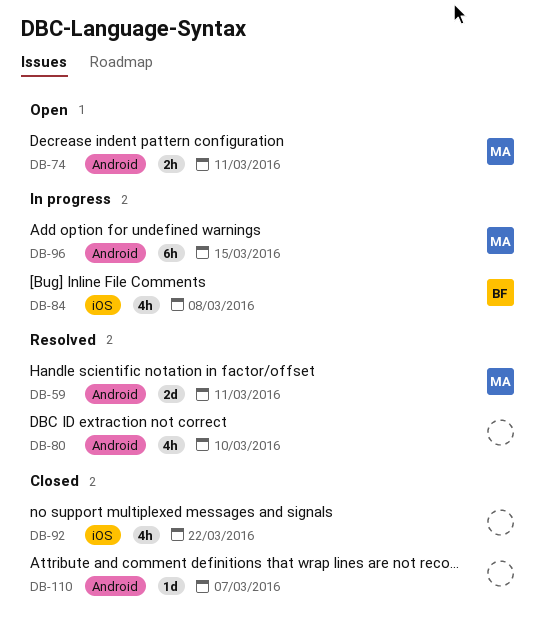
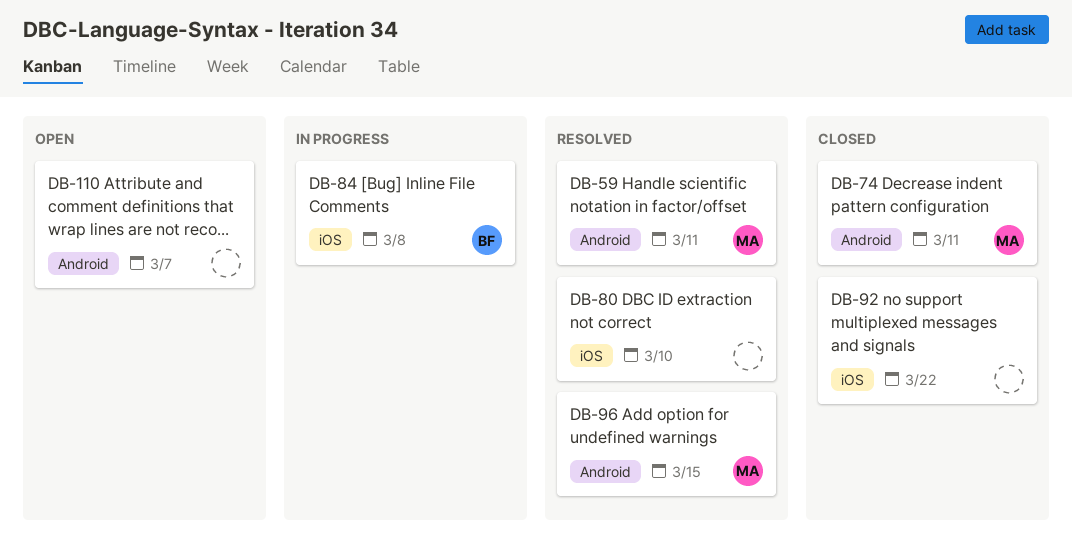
DB-74, status: Open -> Closed
DB-80, label: Android -> iOS
DB-96, status: In progress -> Resolved
DB-110, status: Closed -> Open

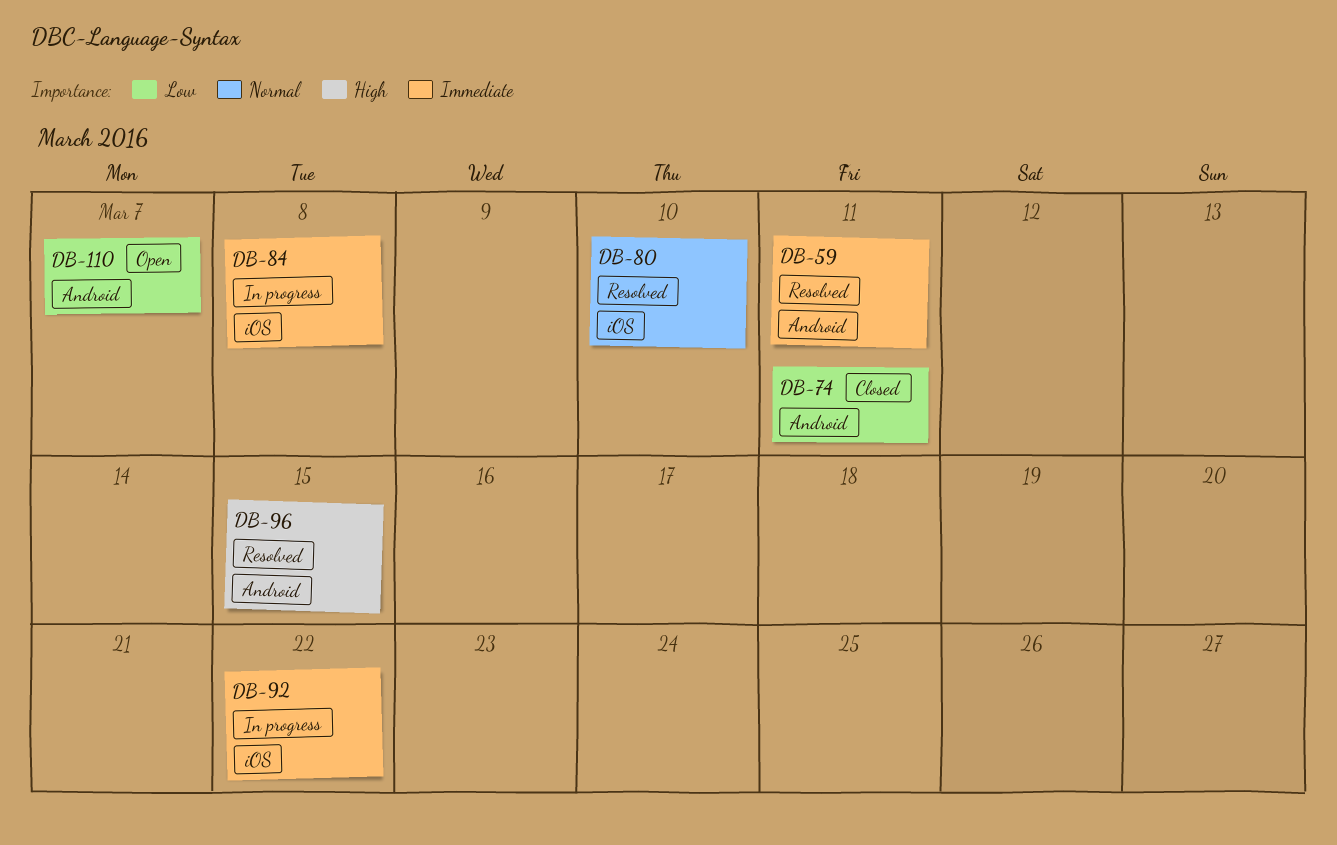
DB-92, status: Closed -> In progress

